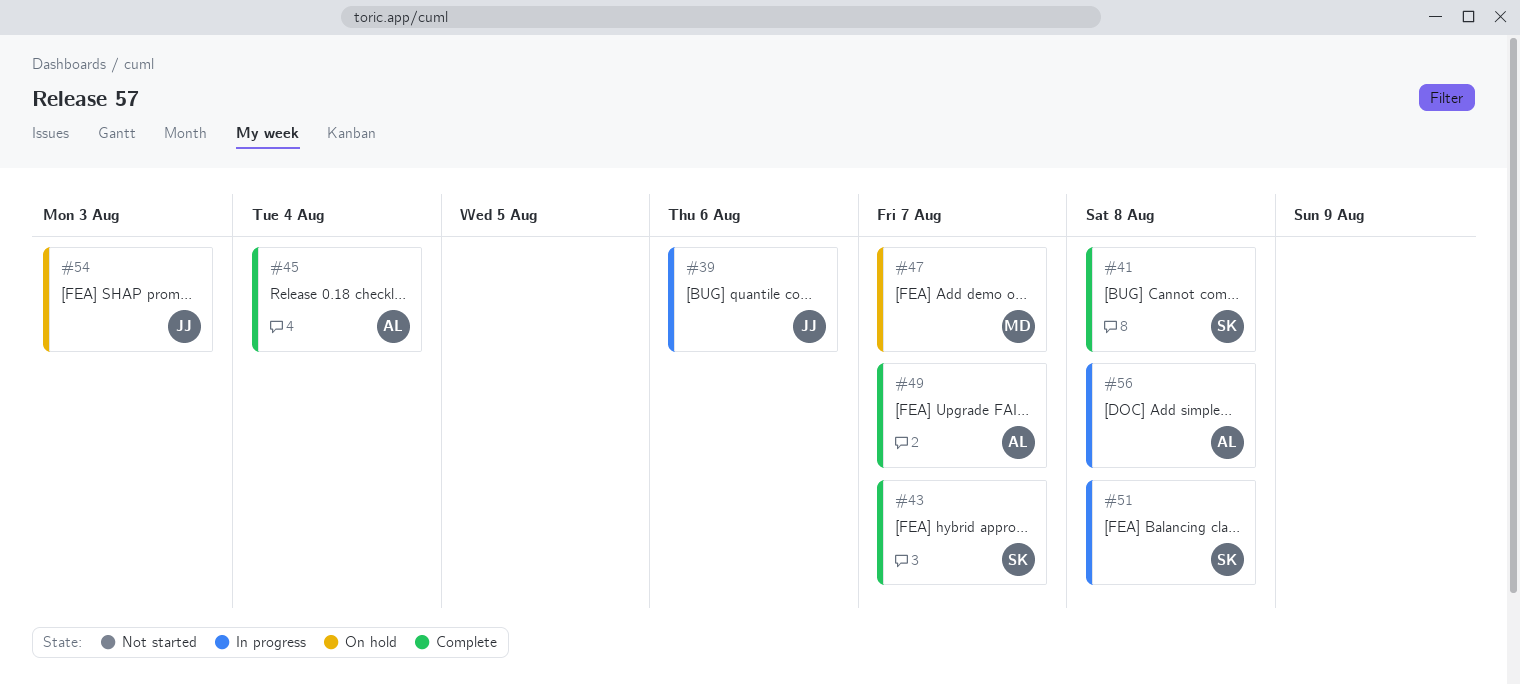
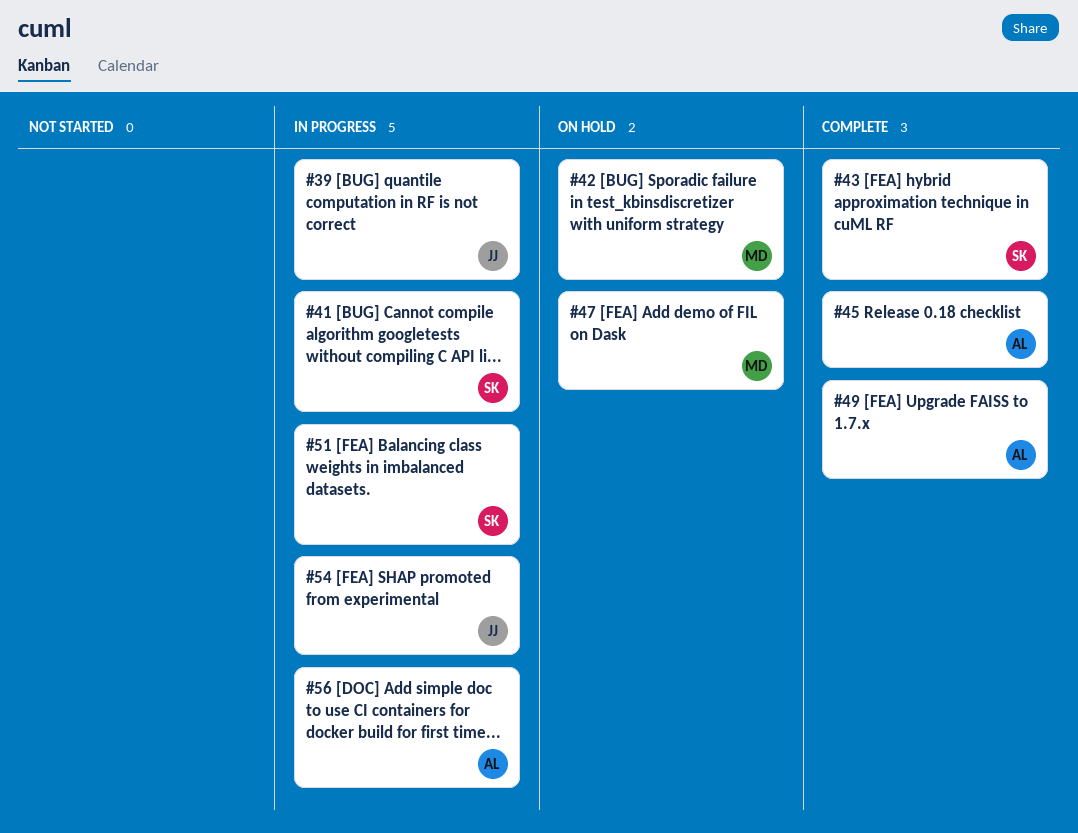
#41, status: Complete -> In progress
#42: none -> present
#54, status: On hold -> In progress

